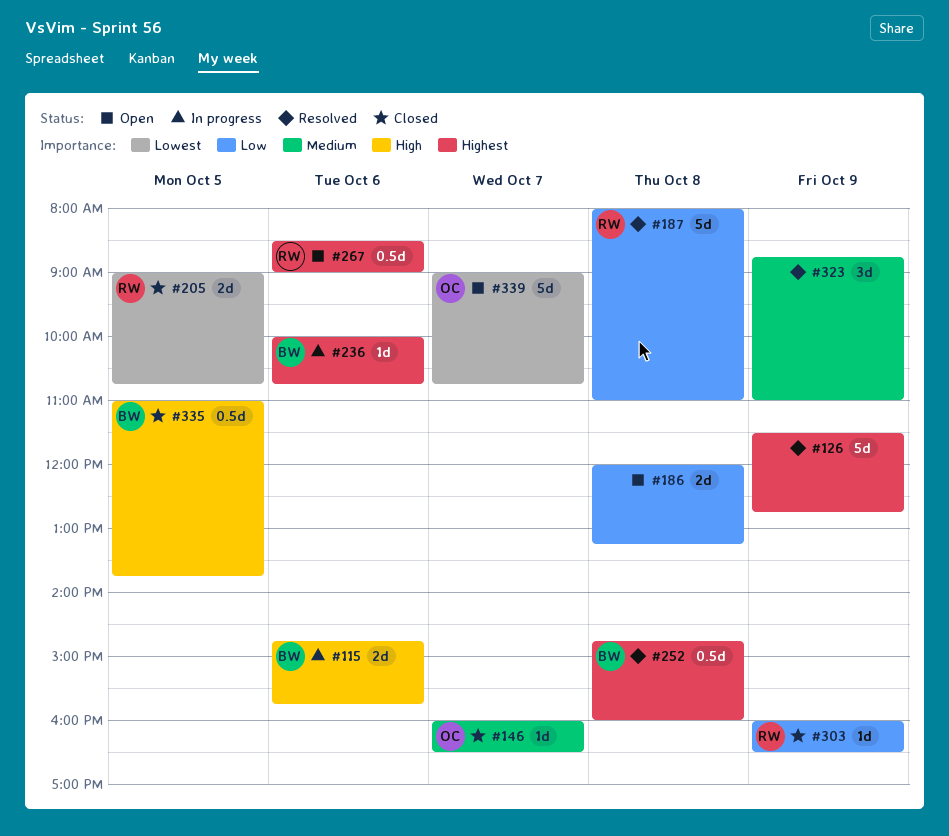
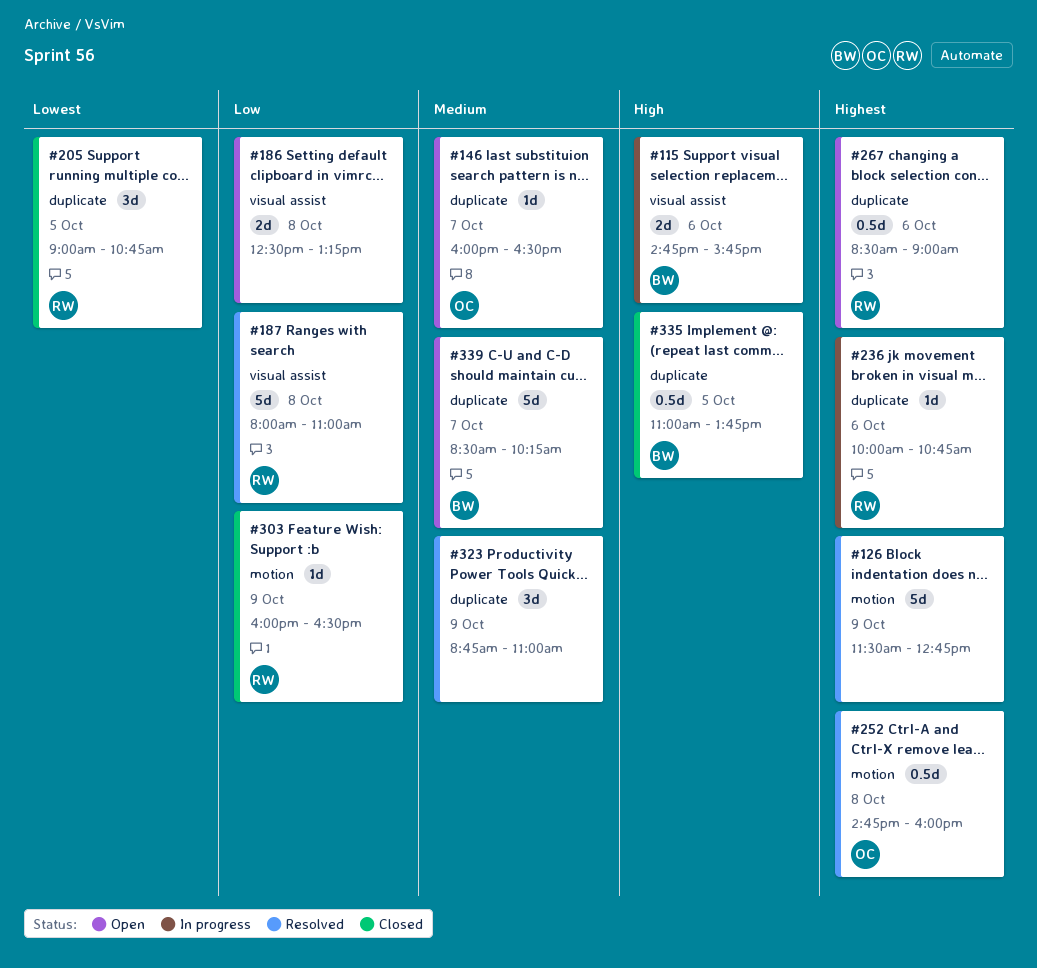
#146, status: Closed -> Open
#186, begins: 12:00 -> 12:30
#205, estimate: 2d -> 3d
#236, owner: BW -> RW
#252, owner: BW -> OC
#339, owner: OC -> BW
#339, priority: Lowest -> Medium
#339, begins: 09:00 -> 08:30
#339, ends: 10:45 -> 10:15

